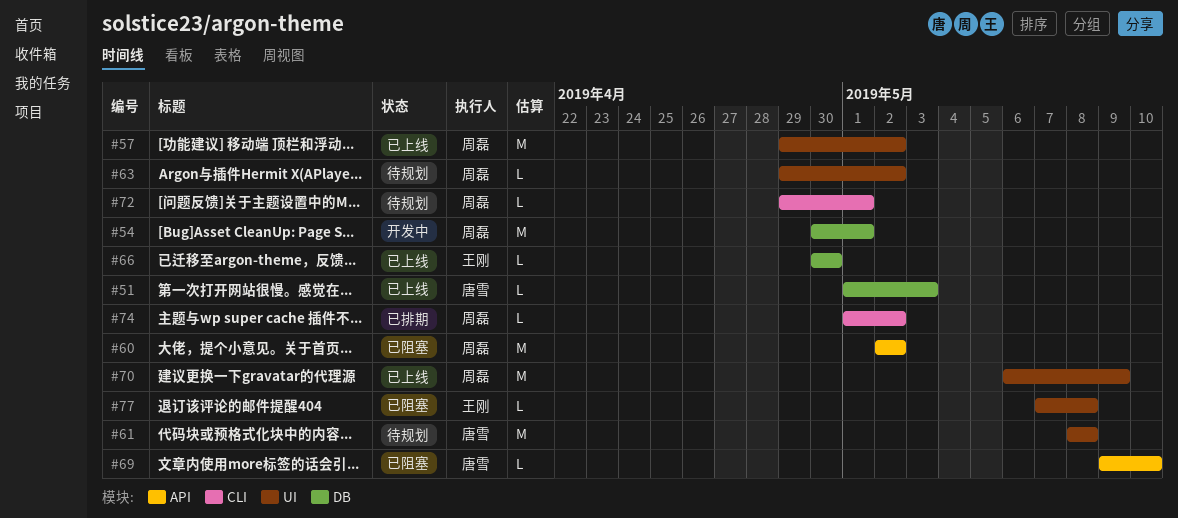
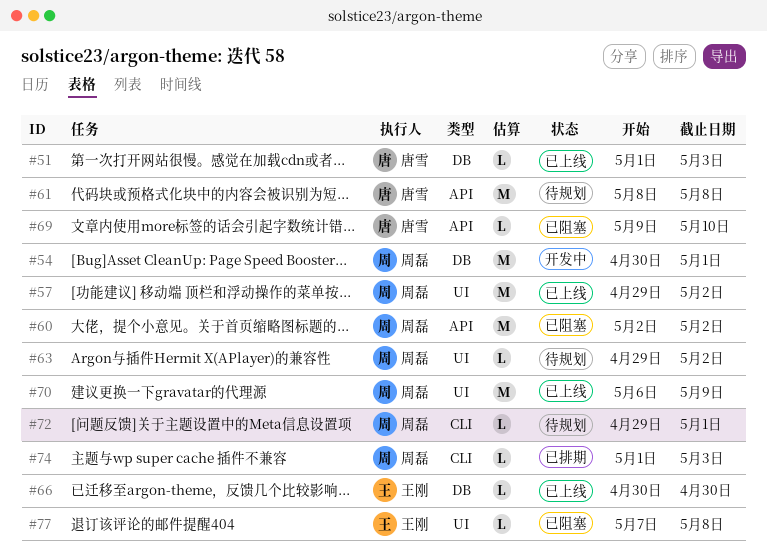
#61, label: UI -> API
#74, due: May 2 -> May 3

